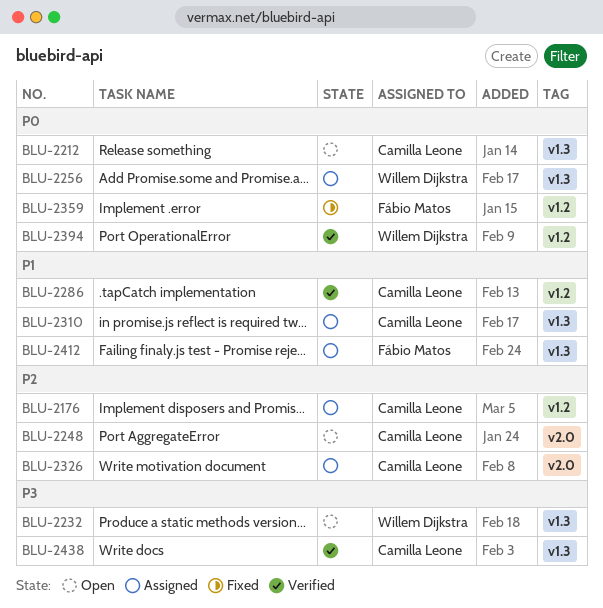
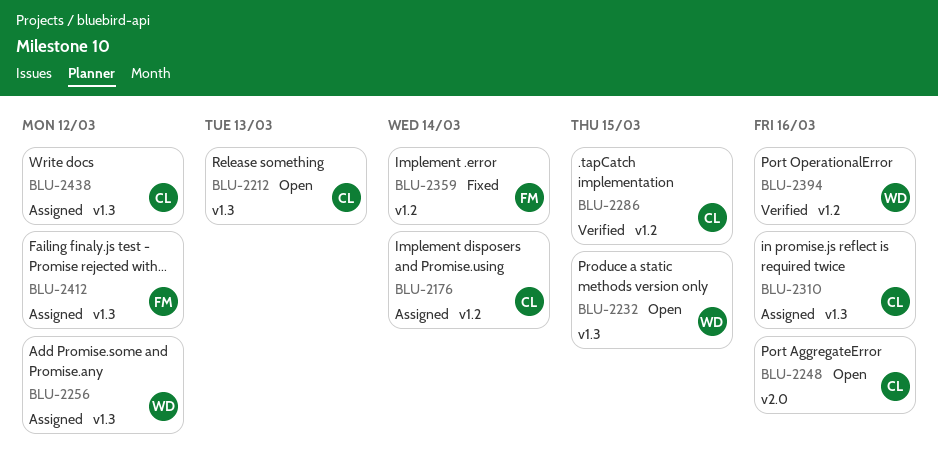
BLU-2326: present -> none
BLU-2438, status: Verified -> Assigned

